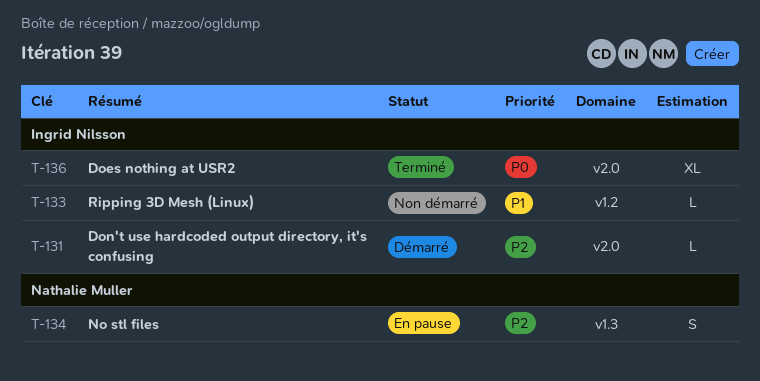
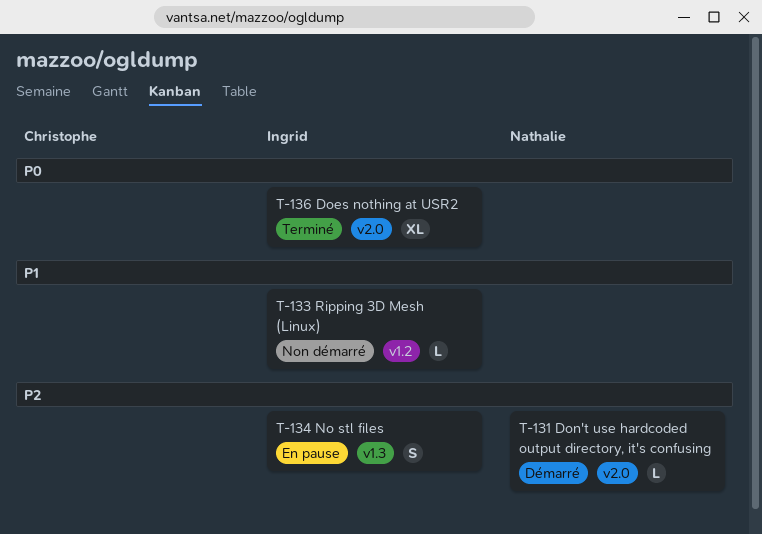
T-131, owner: Ingrid Nilsson -> Nathalie Muller
T-134, owner: Nathalie Muller -> Ingrid Nilsson

